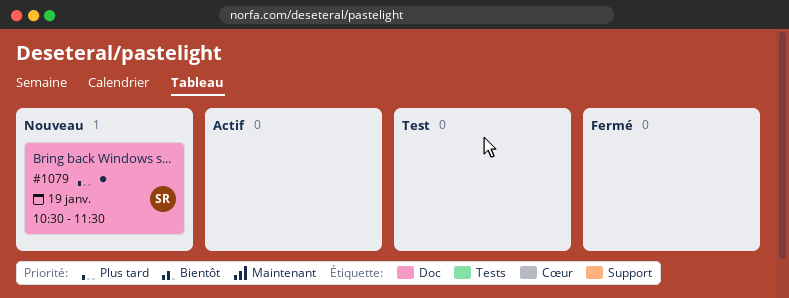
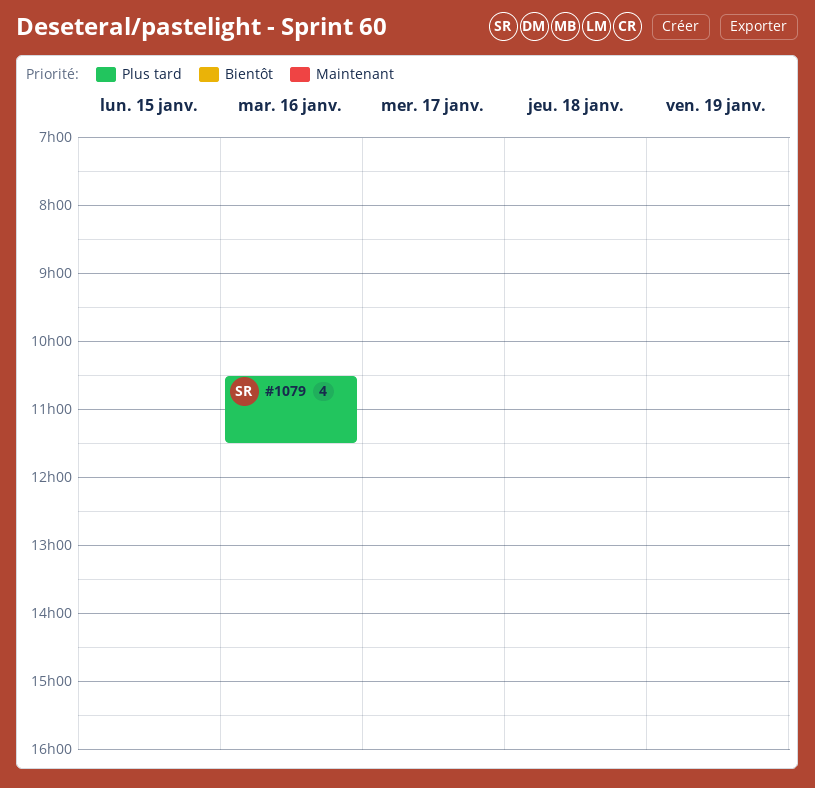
#1079, estimate: 1 -> 4
#1079, day: Jan 19 -> Jan 16

